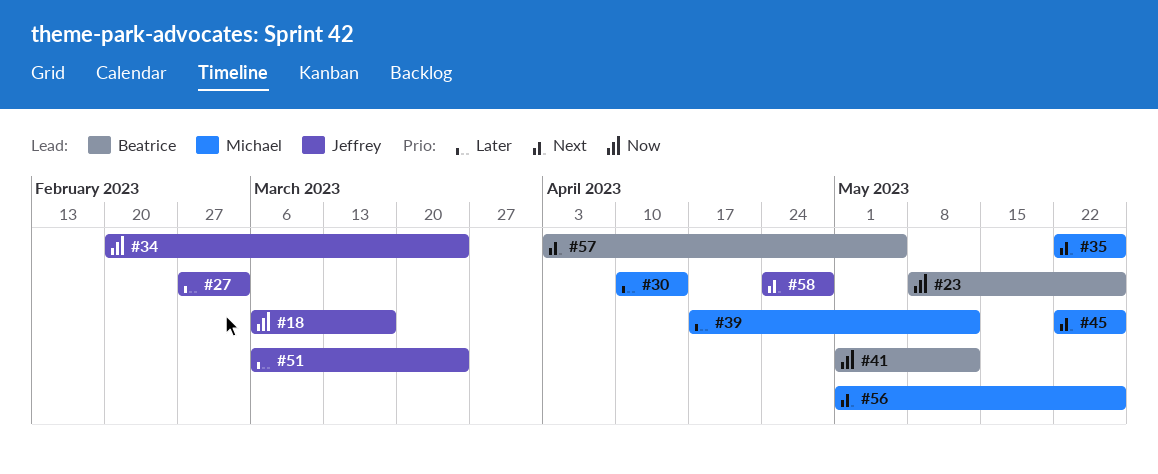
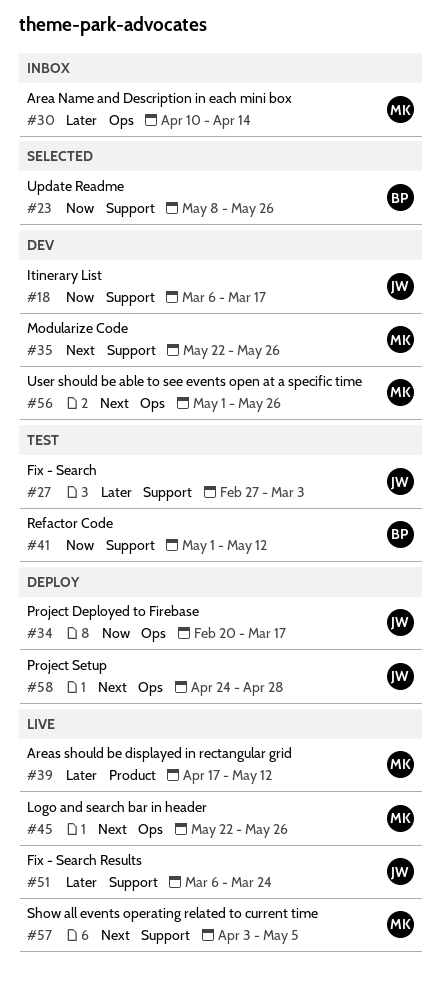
#34, due: Mar 24 -> Mar 17
#57, owner: Beatrice -> Michael

